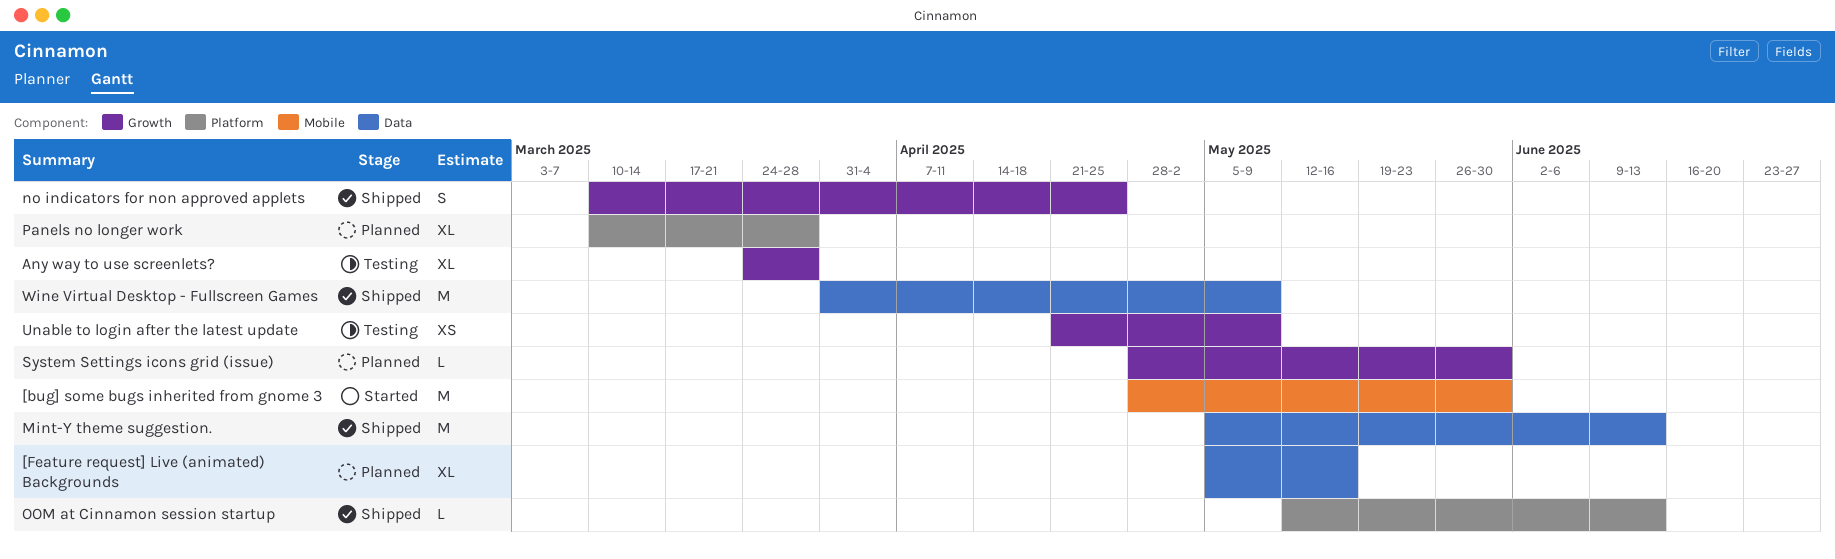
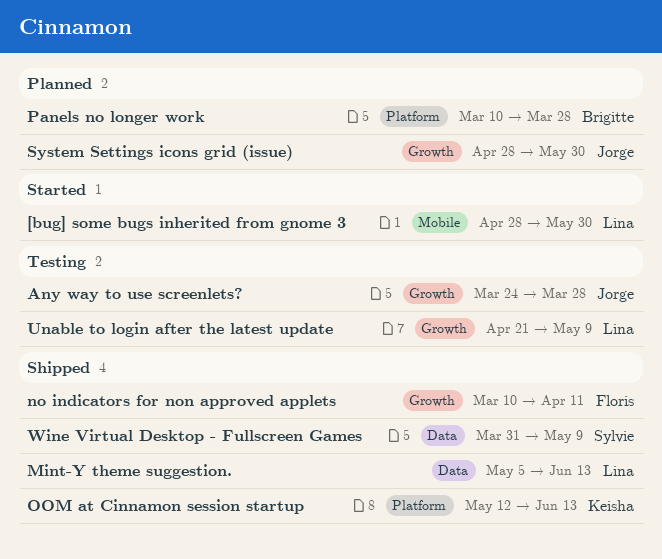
[Feature request] Live (animated) Backgrounds: present -> none
no indicators for non approved applets, due: Apr 25 -> Apr 11

